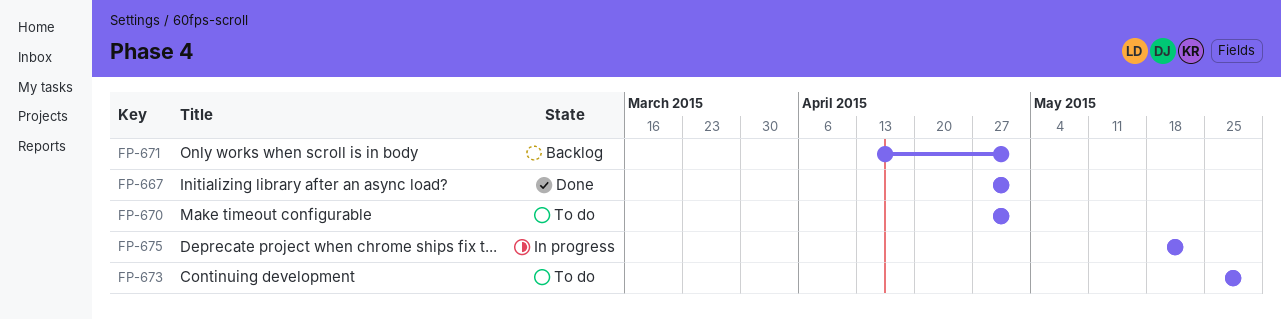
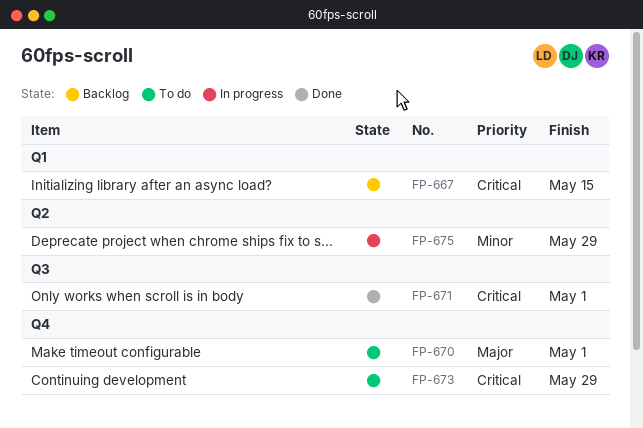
FP-667, status: Done -> Backlog
FP-667, due: May 1 -> May 15
FP-671, status: Backlog -> Done
FP-675, due: May 22 -> May 29

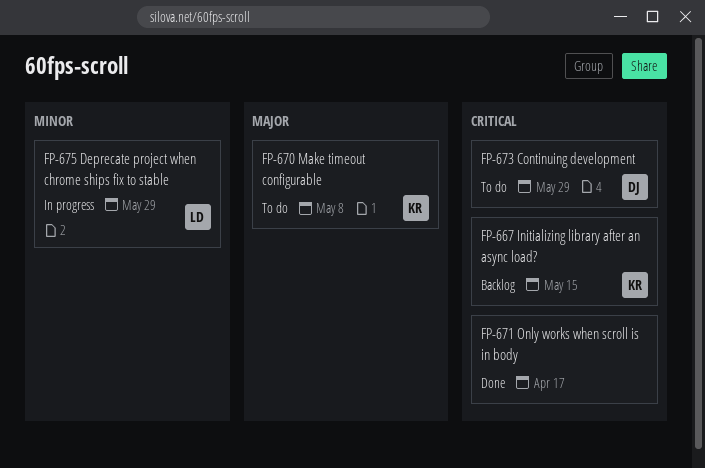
FP-670, due: May 1 -> May 8
FP-671, due: May 1 -> Apr 17

